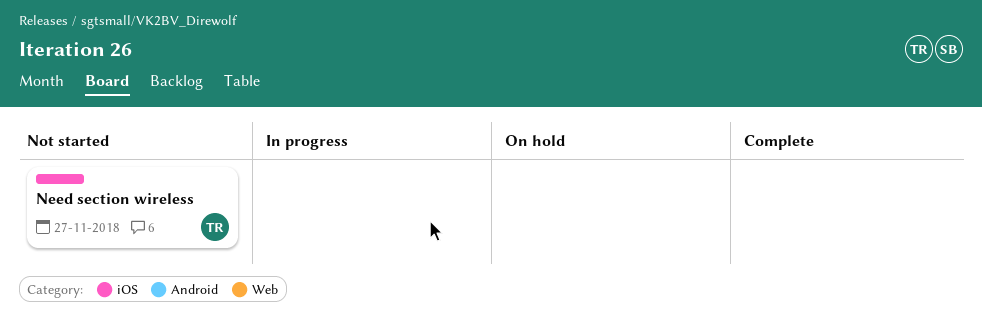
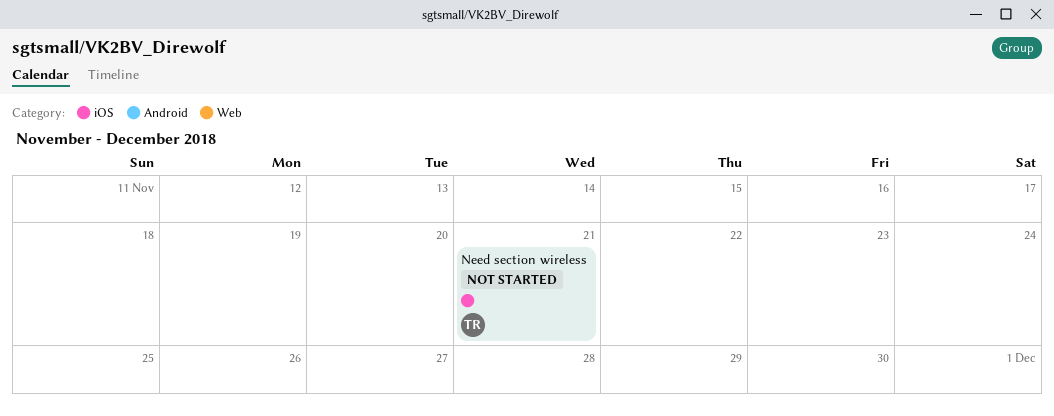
Need section wireless, due: Nov 27 -> Nov 21

